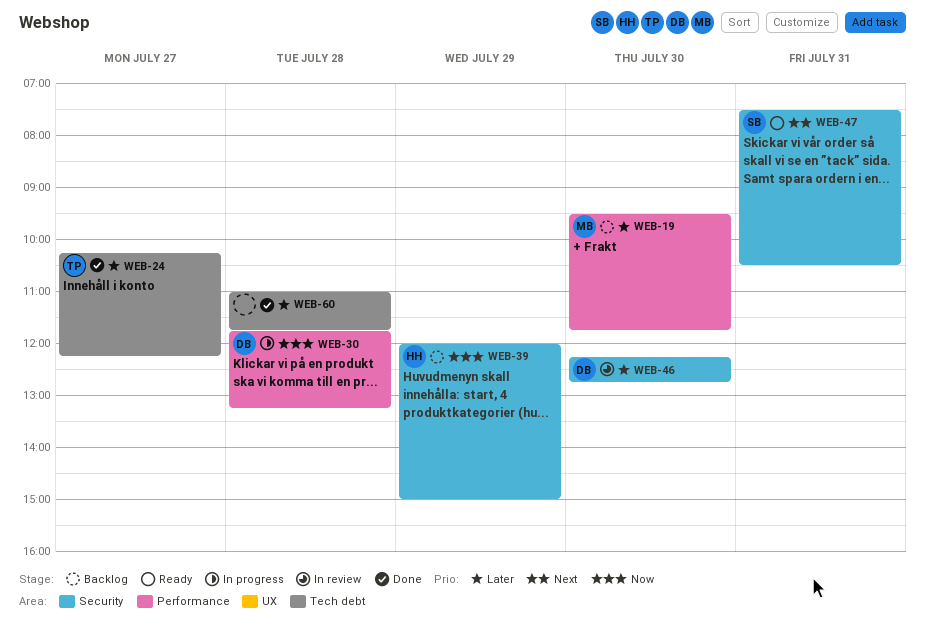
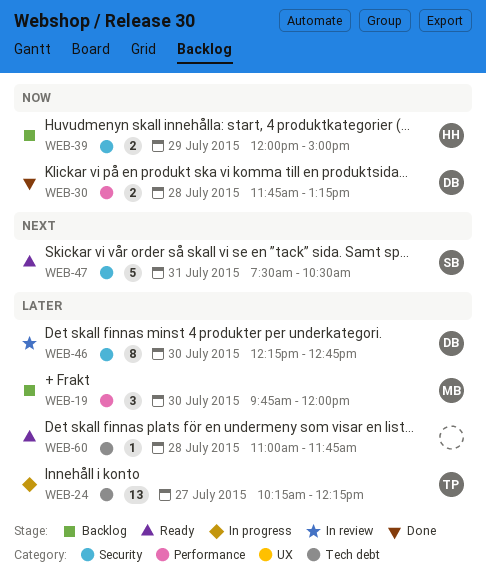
WEB-19, begins: 09:30 -> 09:45
WEB-19, ends: 11:45 -> 12:00
WEB-24, status: Done -> In progress
WEB-30, status: In progress -> Done
WEB-60, status: Done -> Ready

